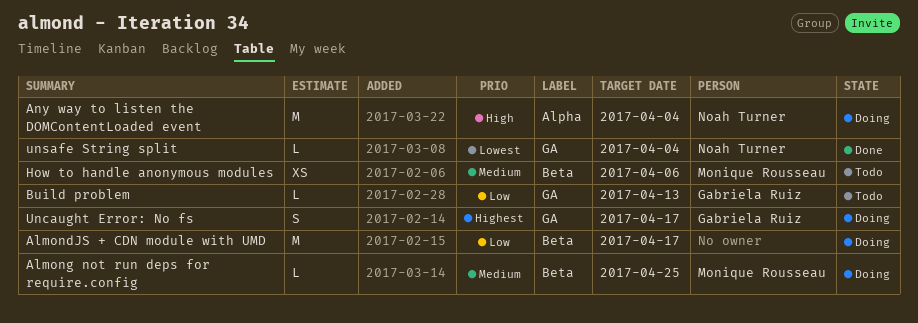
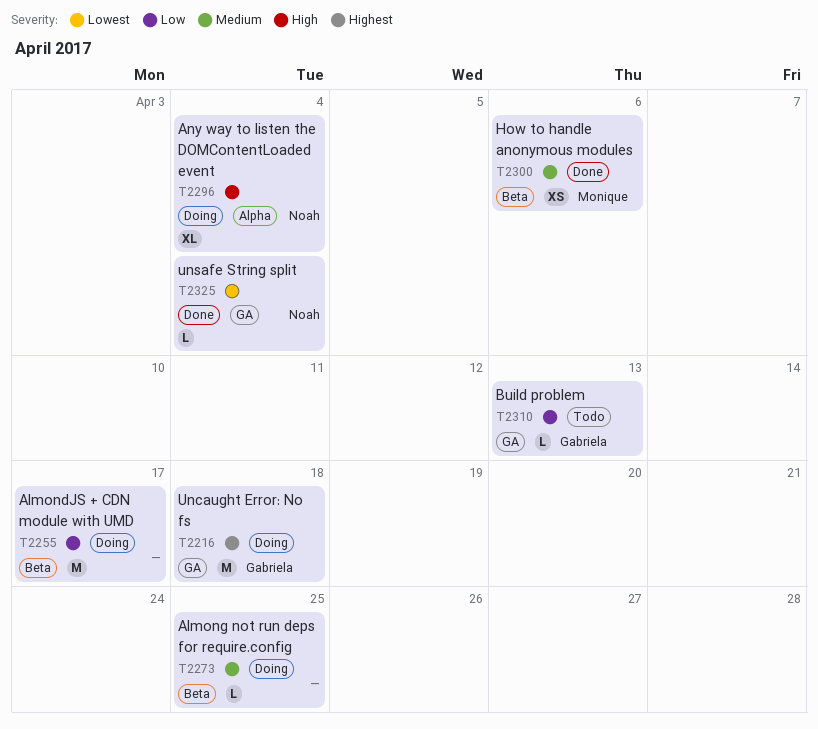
Almong not run deps for require.config, owner: Monique Rousseau -> none
Any way to listen the DOMContentLoaded event, estimate: M -> XL
How to handle anonymous modules, status: Todo -> Done
Uncaught Error: No fs, estimate: S -> M
Uncaught Error: No fs, due: Apr 17 -> Apr 18

